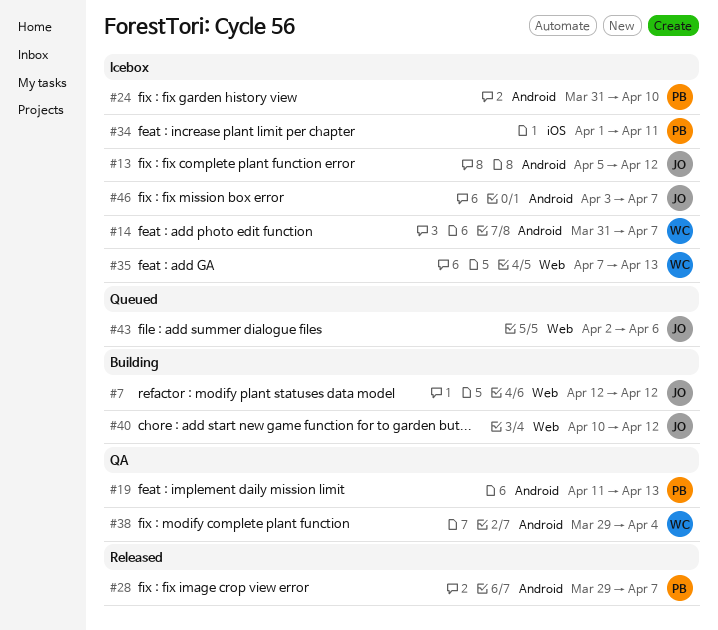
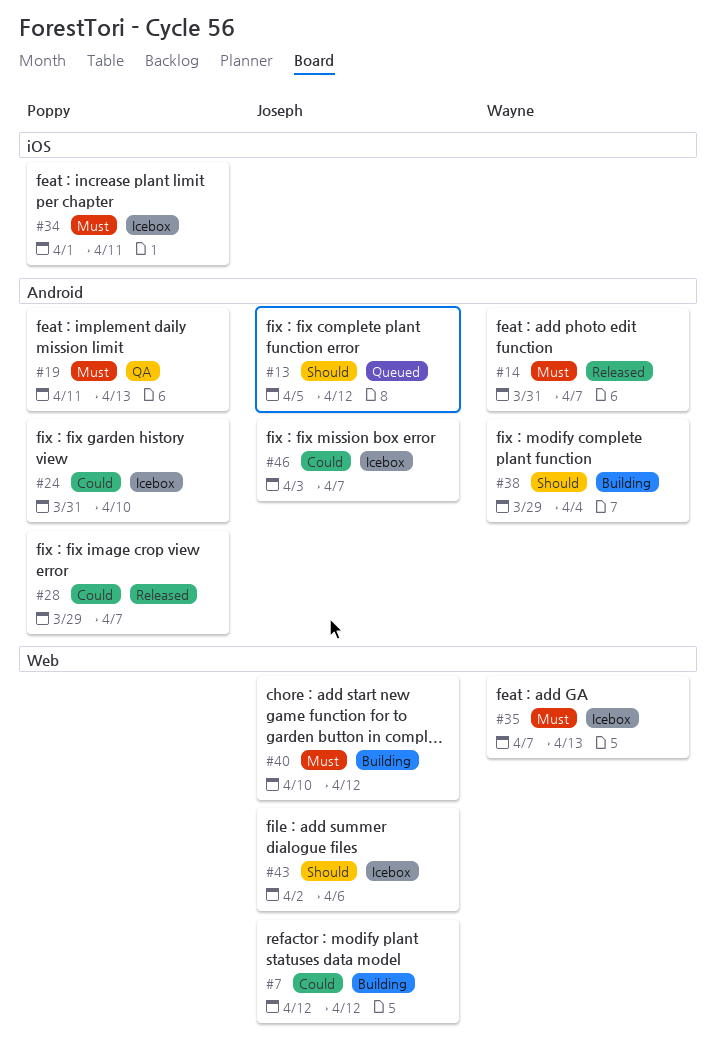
#13, status: Icebox -> Queued
#14, status: Icebox -> Released
#38, status: QA -> Building
#43, status: Queued -> Icebox

